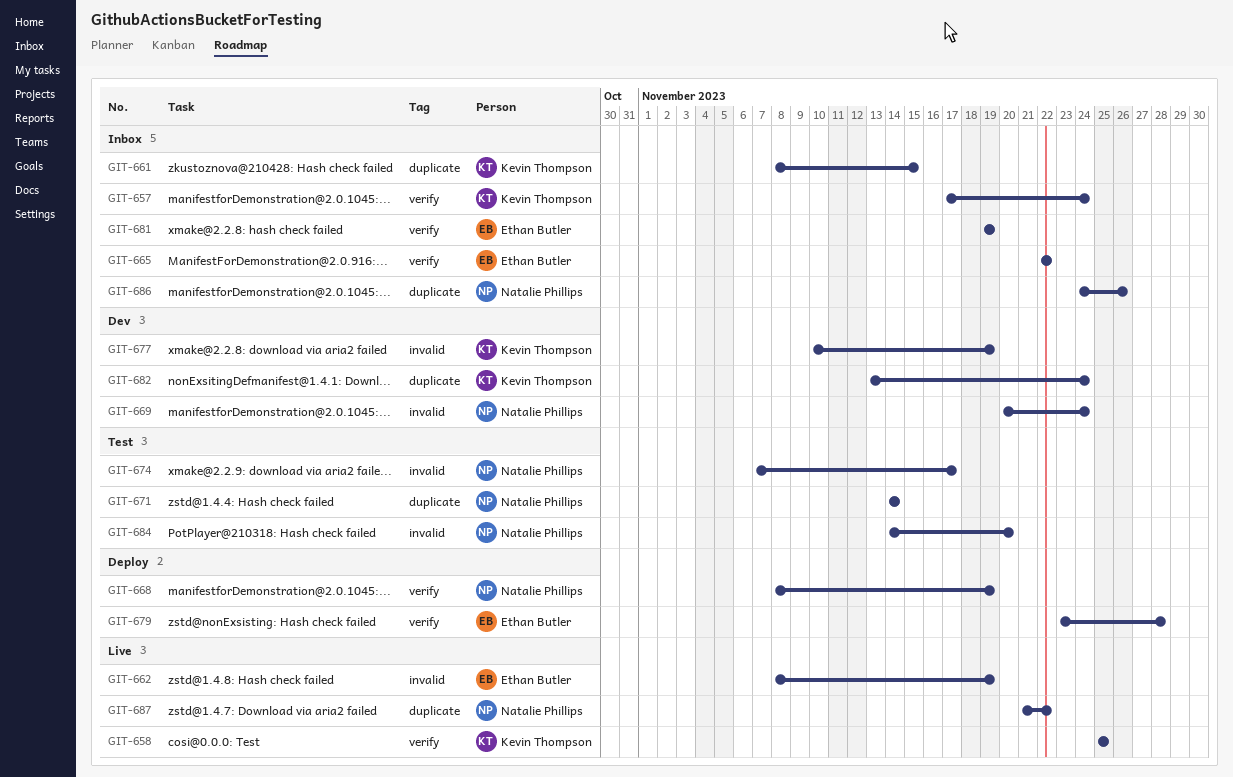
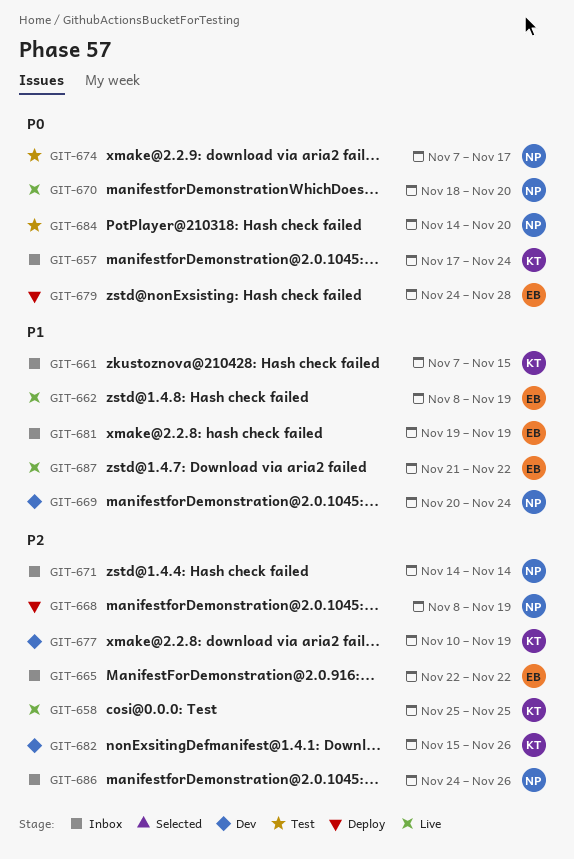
GIT-661, start: Nov 8 -> Nov 7
GIT-670: none -> present
GIT-671, status: Test -> Inbox
GIT-679, start: Nov 23 -> Nov 24
GIT-682, start: Nov 13 -> Nov 15
GIT-682, due: Nov 24 -> Nov 26
GIT-687, owner: Natalie Phillips -> Ethan Butler

